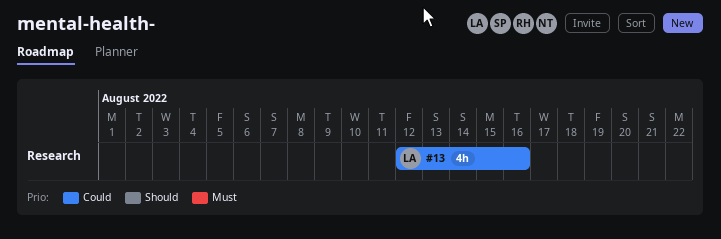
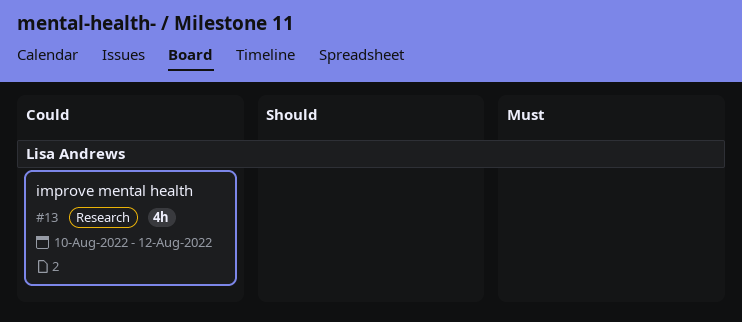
#13, start: Aug 12 -> Aug 10
#13, due: Aug 16 -> Aug 12

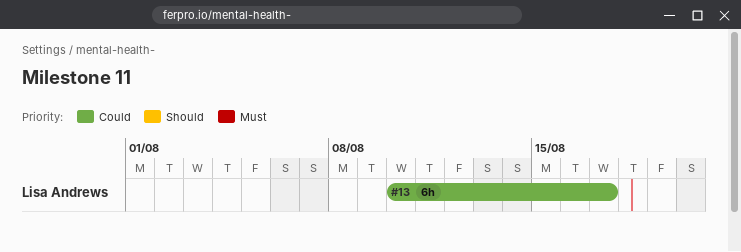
#13, estimate: 4h -> 6h
#13, due: Aug 12 -> Aug 17

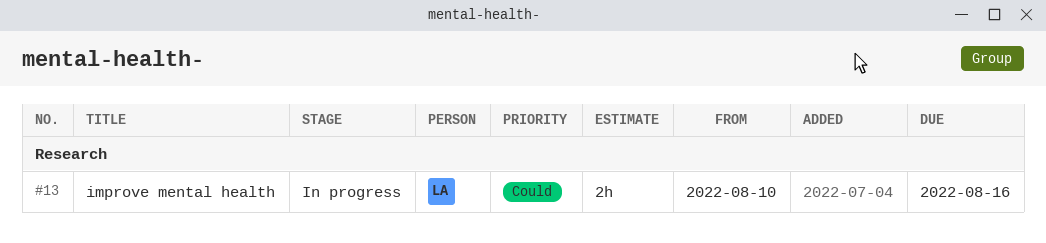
#13, estimate: 6h -> 2h
#13, due: Aug 17 -> Aug 16

